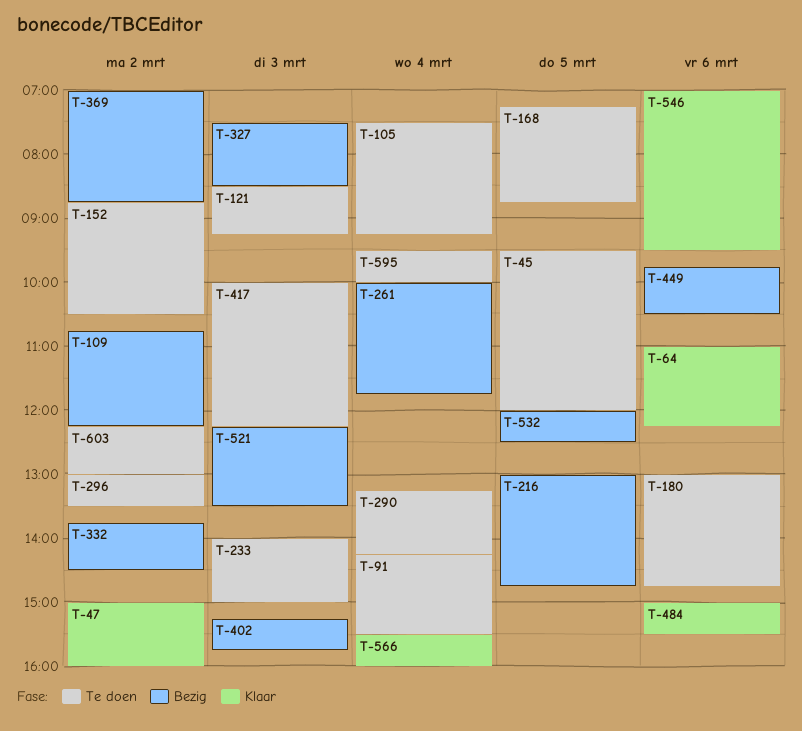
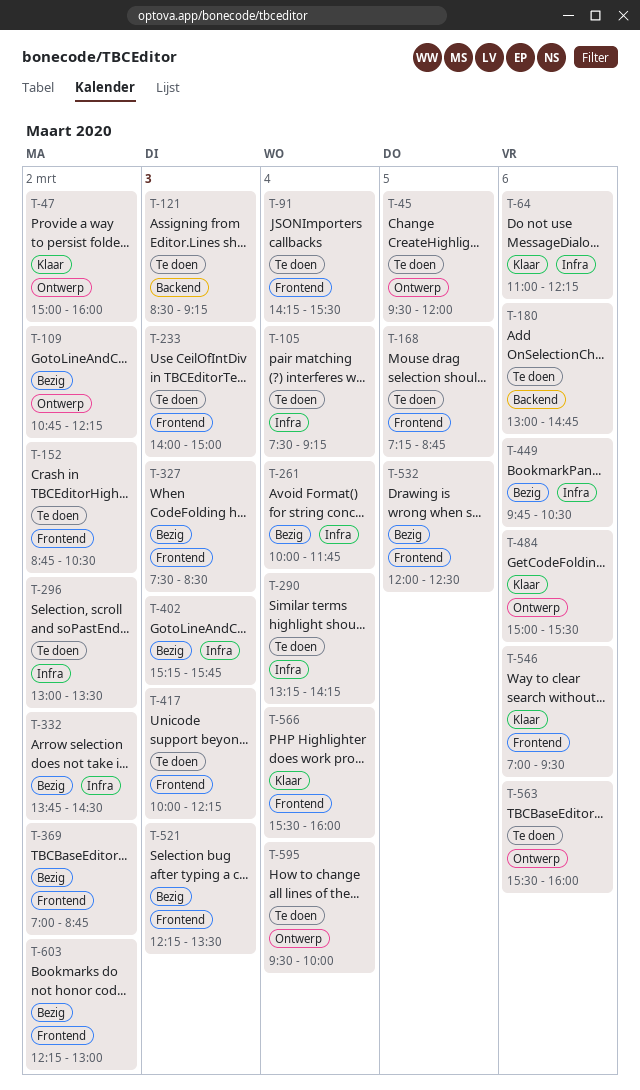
T-216: present -> none
T-563: none -> present
T-603, status: Te doen -> Bezig

